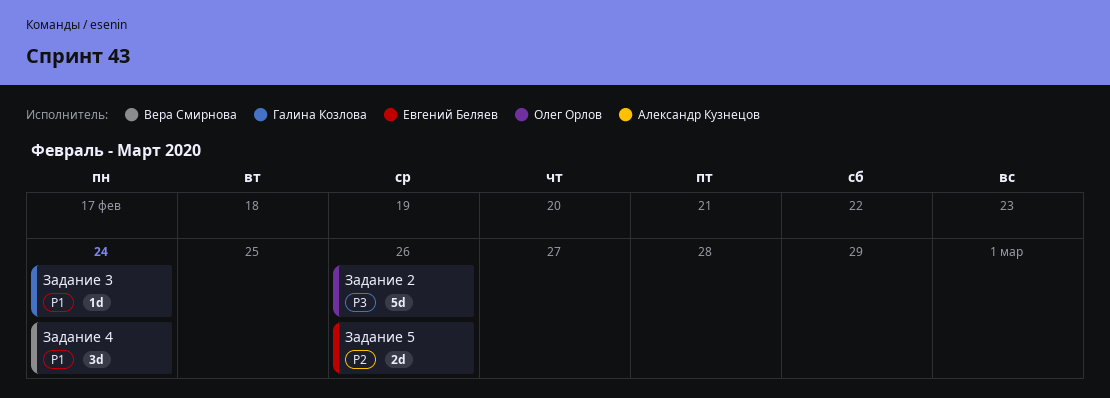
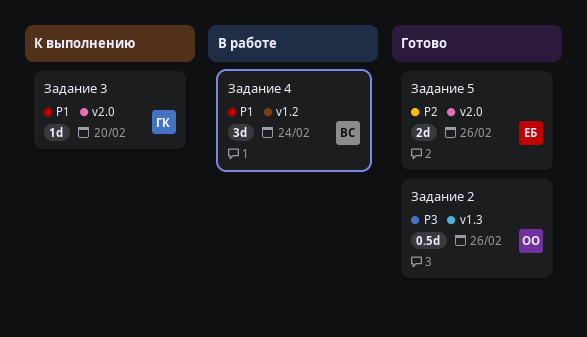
Задание 2, estimate: 5d -> 0.5d
Задание 3, due: Feb 24 -> Feb 20

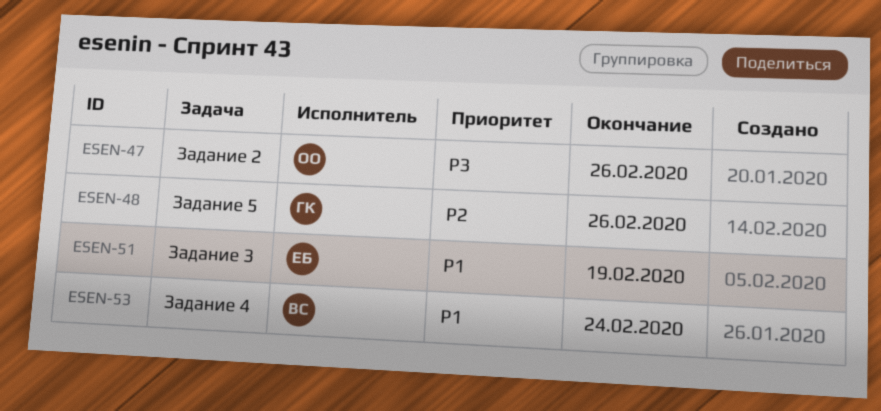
Задание 3, owner: ГК -> ЕБ
Задание 3, due: Feb 20 -> Feb 19
Задание 5, owner: ЕБ -> ГК

